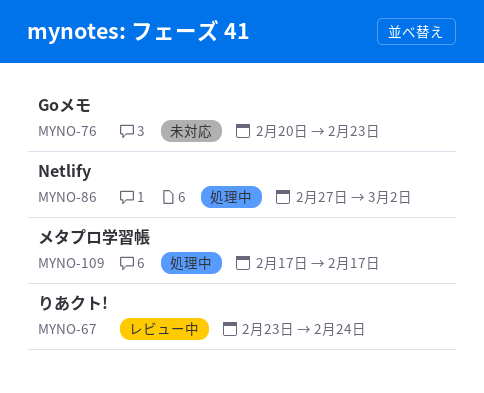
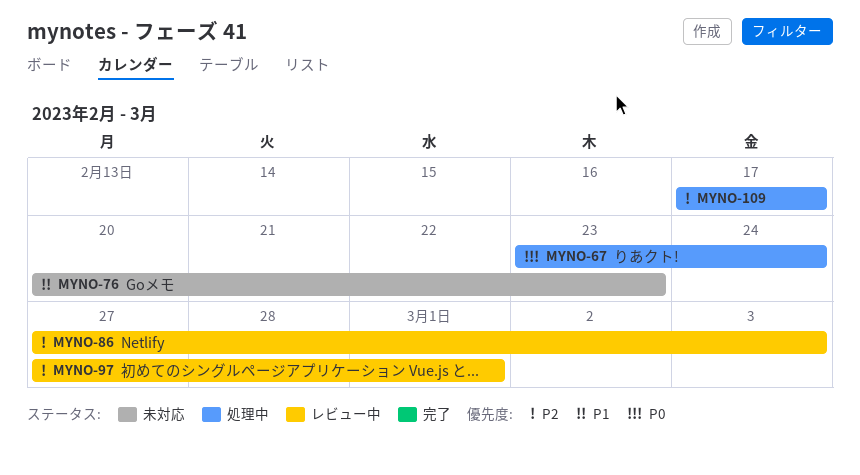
MYNO-67, status: レビュー中 -> 処理中
MYNO-86, status: 処理中 -> レビュー中
MYNO-86, due: Mar 2 -> Mar 3
MYNO-97: none -> present

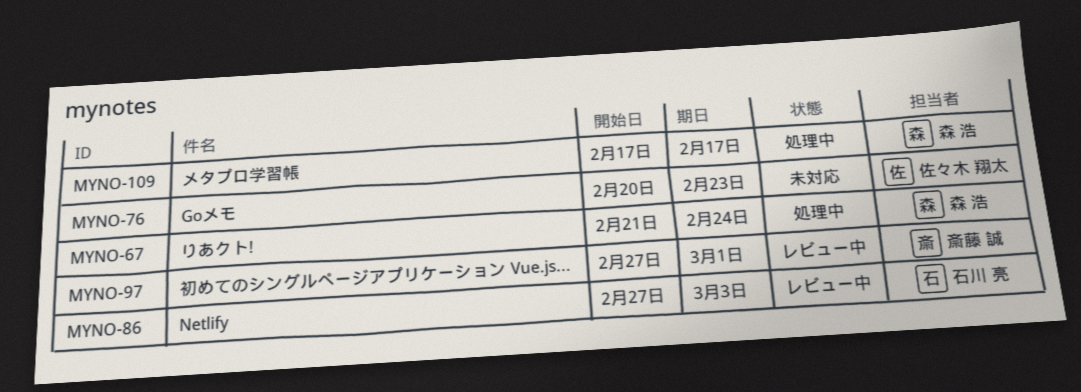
MYNO-67, start: Feb 23 -> Feb 21

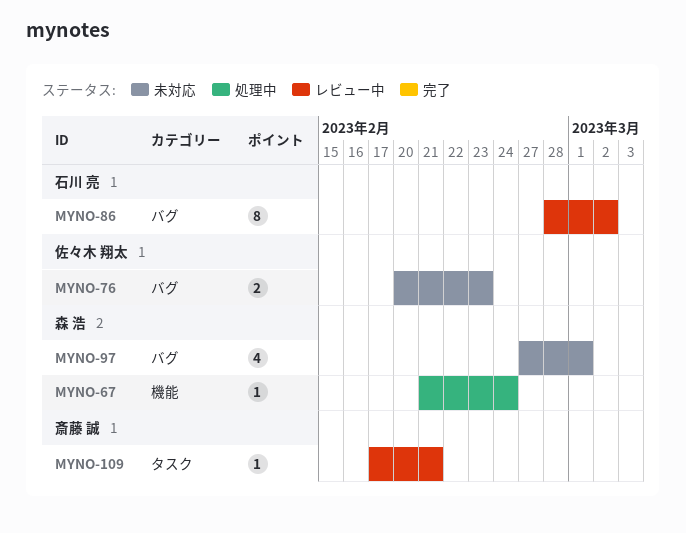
MYNO-86, start: Feb 27 -> Feb 28
MYNO-86, due: Mar 3 -> Mar 2
MYNO-97, status: レビュー中 -> 未対応
MYNO-97, owner: 斎藤 誠 -> 森 浩
MYNO-109, status: 処理中 -> レビュー中
MYNO-109, owner: 森 浩 -> 斎藤 誠
MYNO-109, due: Feb 17 -> Feb 21

